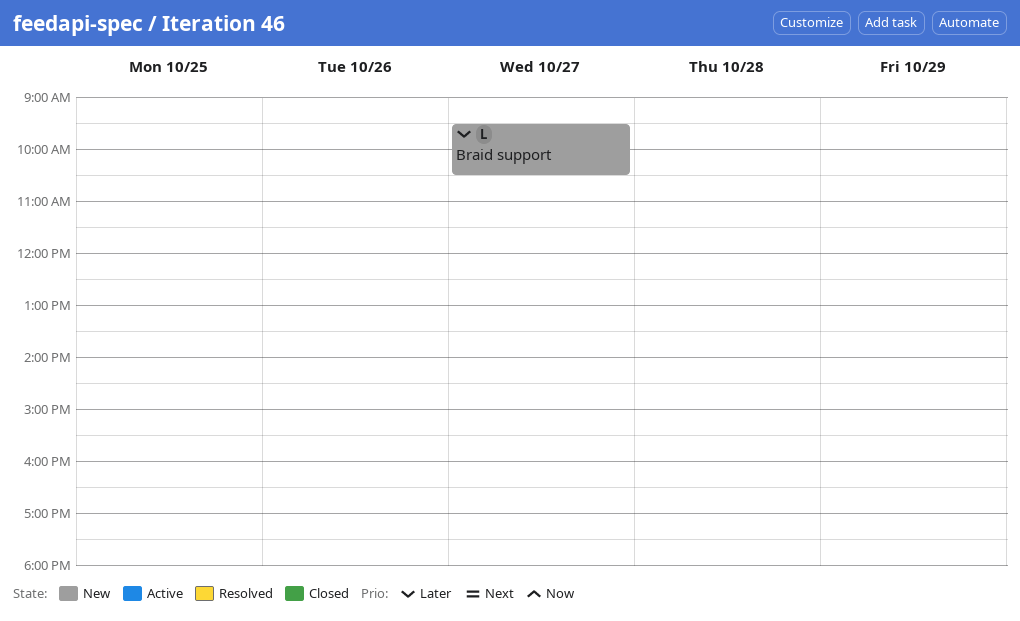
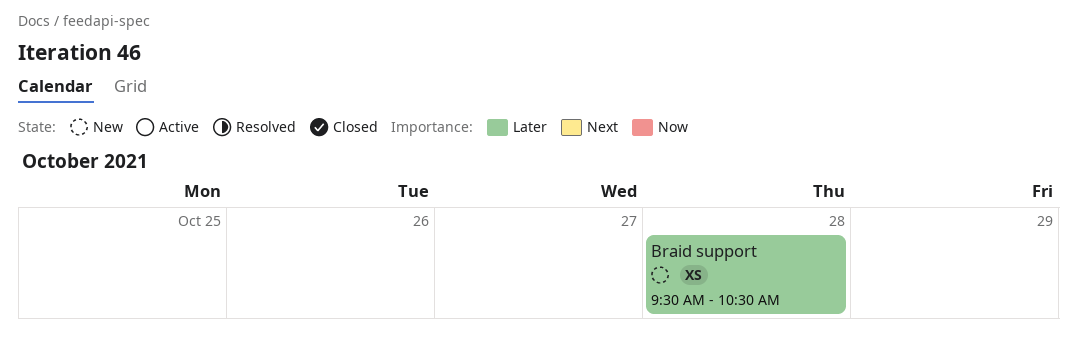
Braid support, estimate: L -> XS
Braid support, day: Oct 27 -> Oct 28

